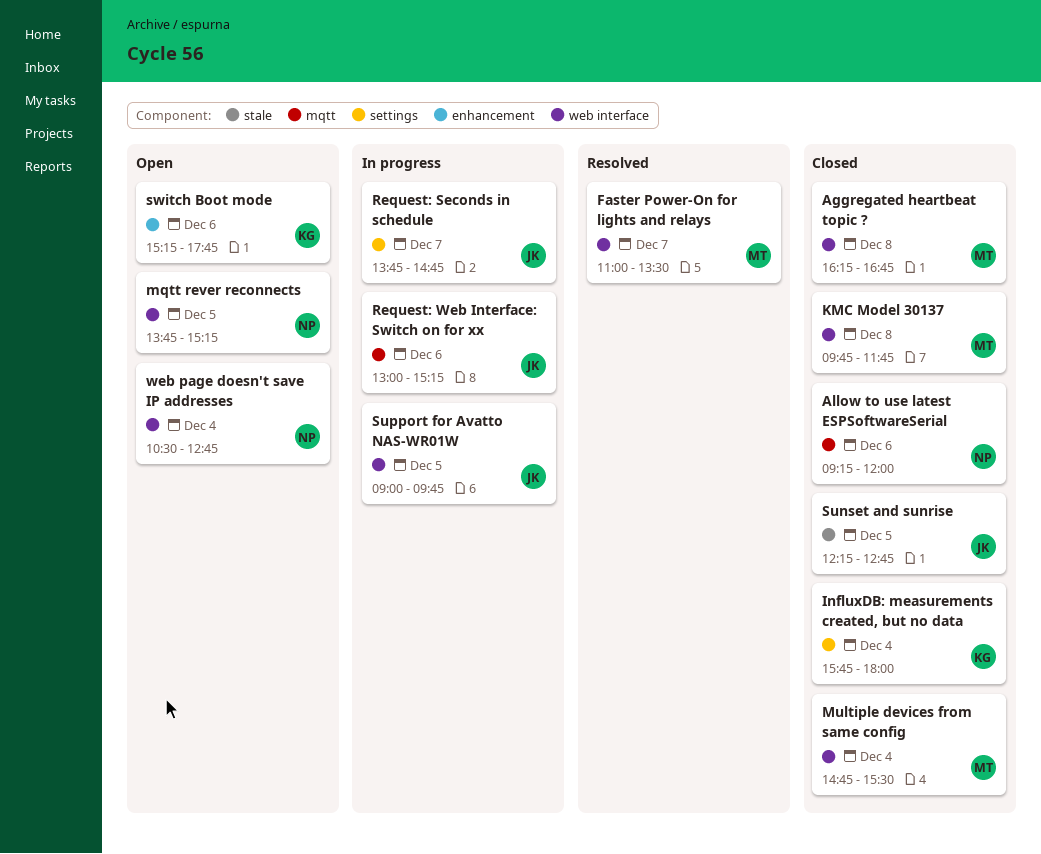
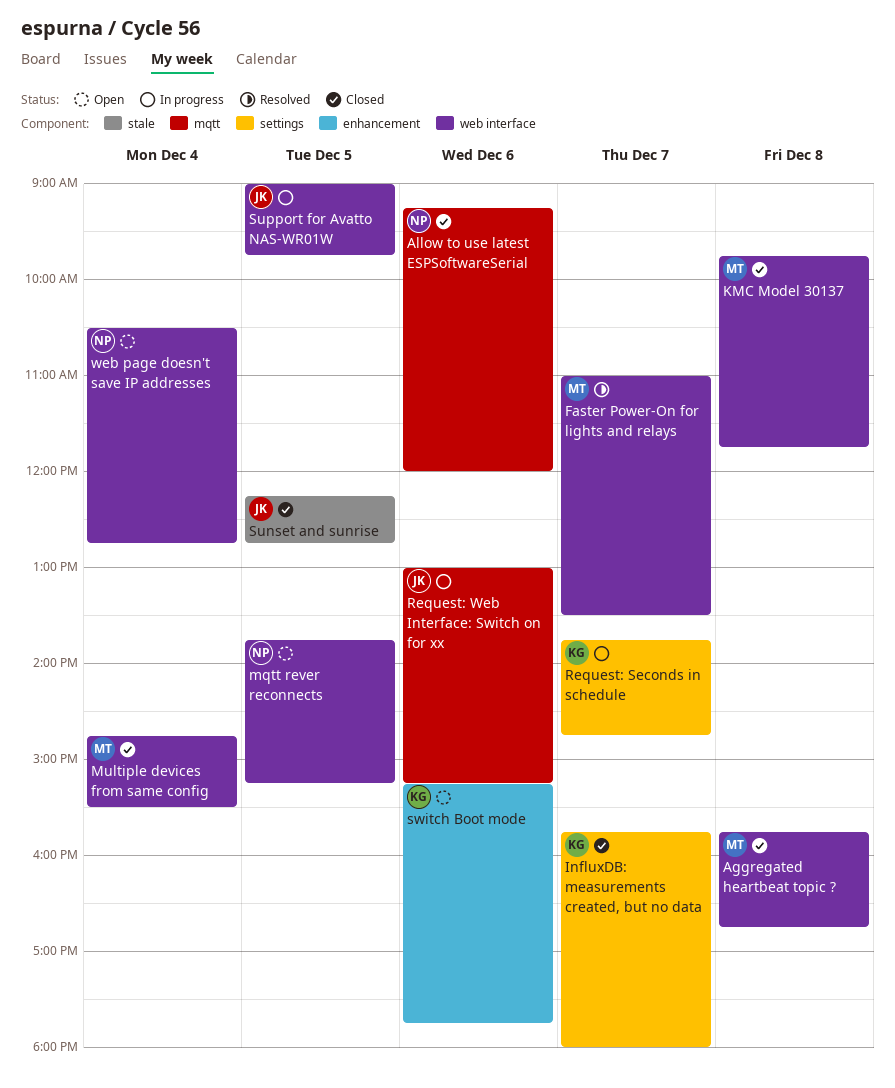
Aggregated heartbeat topic ?, begins: 16:15 -> 15:45
InfluxDB: measurements created, but no data, day: Dec 4 -> Dec 7
Request: Seconds in schedule, owner: JK -> KG

